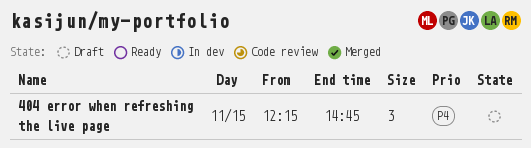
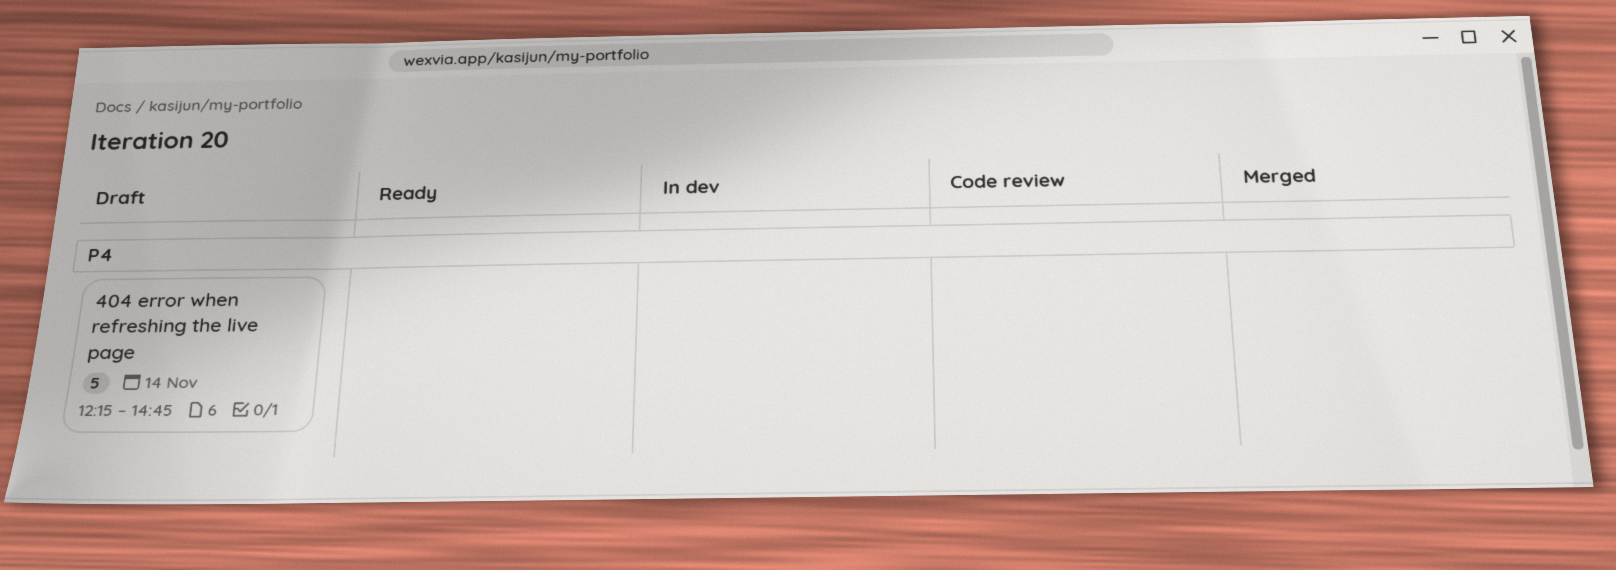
404 error when refreshing the live page, estimate: 3 -> 5
404 error when refreshing the live page, day: Nov 15 -> Nov 14

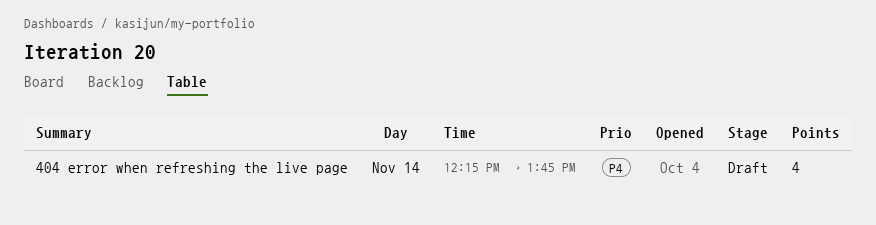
404 error when refreshing the live page, estimate: 5 -> 4
404 error when refreshing the live page, ends: 14:45 -> 13:45

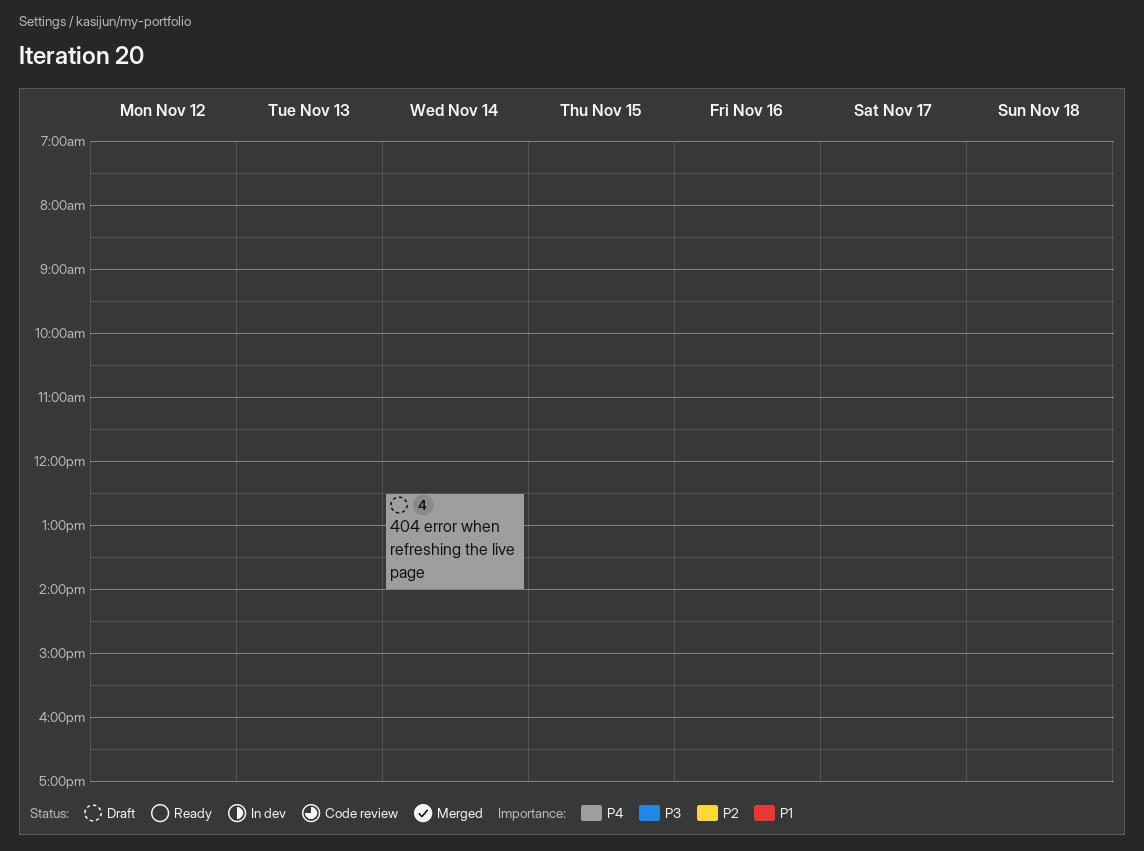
404 error when refreshing the live page, begins: 12:15 -> 12:30
404 error when refreshing the live page, ends: 13:45 -> 14:00

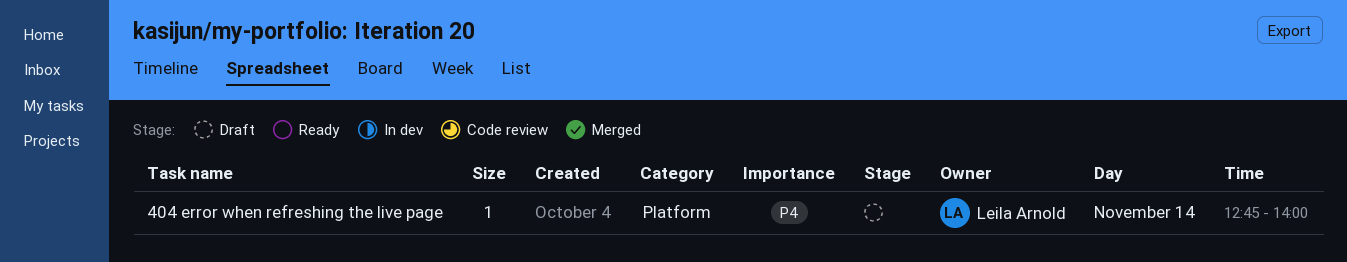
404 error when refreshing the live page, estimate: 4 -> 1
404 error when refreshing the live page, begins: 12:30 -> 12:45

